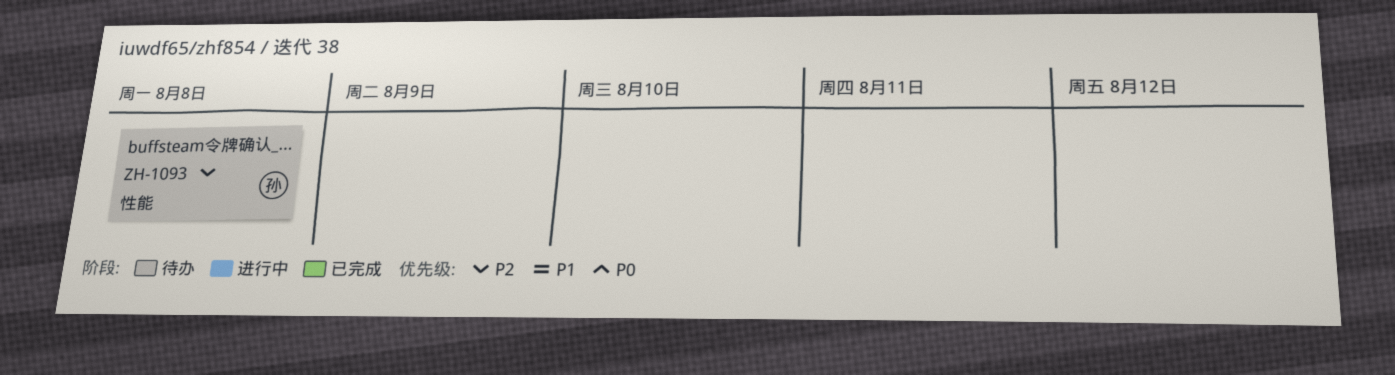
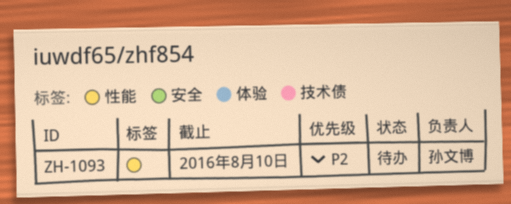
ZH-1093, due: Aug 8 -> Aug 10

